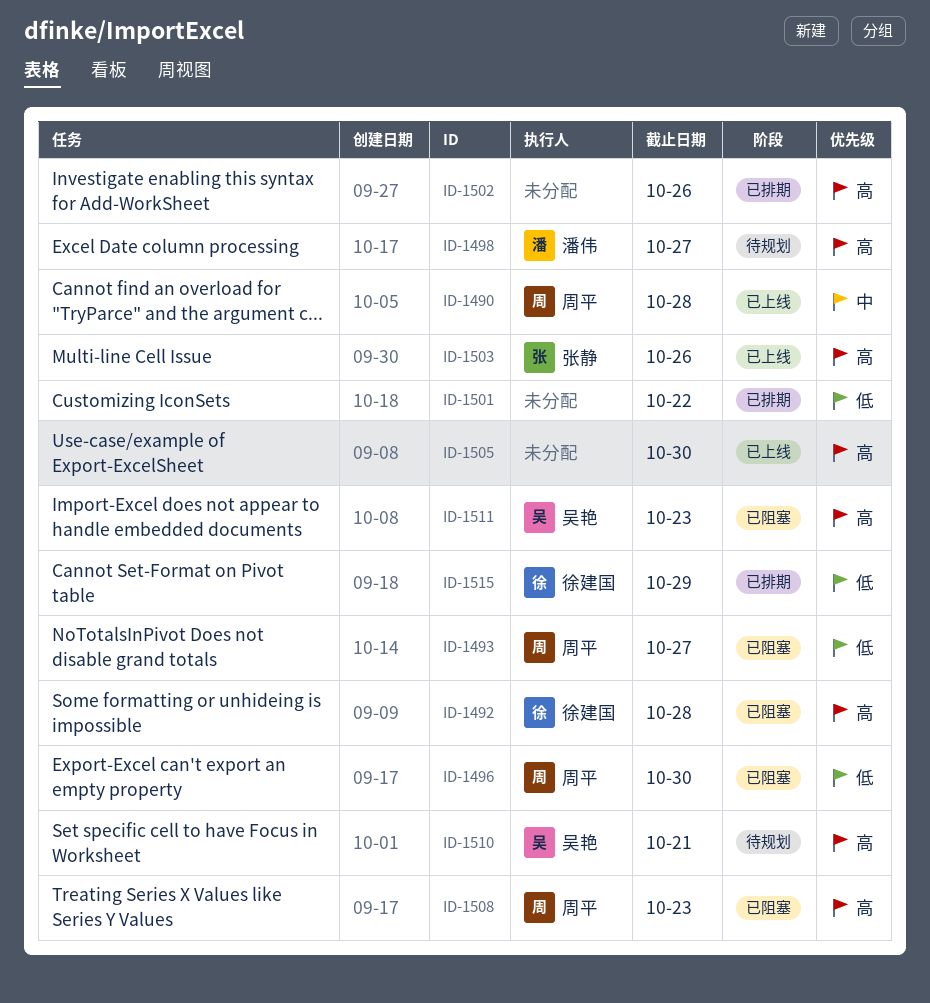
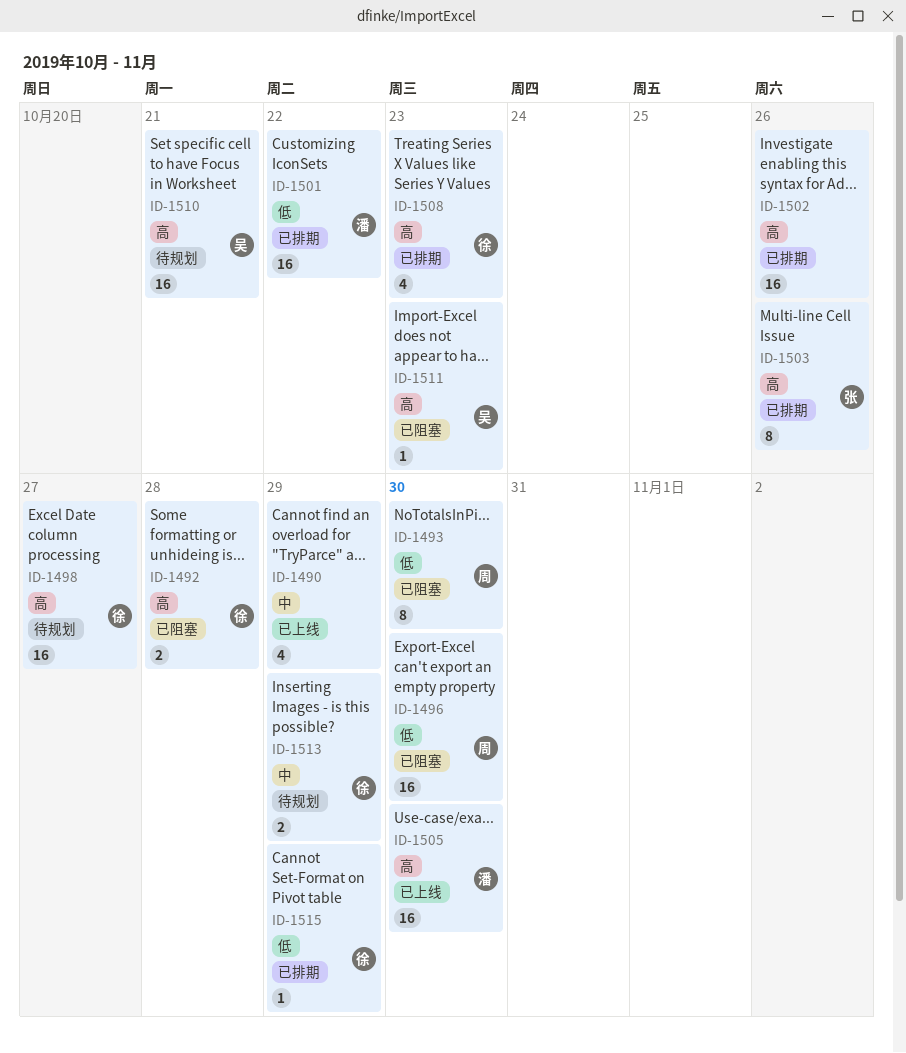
ID-1490, owner: 周平 -> none
ID-1490, due: Oct 28 -> Oct 29
ID-1493, due: Oct 27 -> Oct 30
ID-1498, owner: 潘伟 -> 徐建国
ID-1501, owner: none -> 潘伟
ID-1503, status: 已上线 -> 已排期
ID-1505, owner: none -> 潘伟
ID-1508, status: 已阻塞 -> 已排期
ID-1508, owner: 周平 -> 徐建国
ID-1513: none -> present

